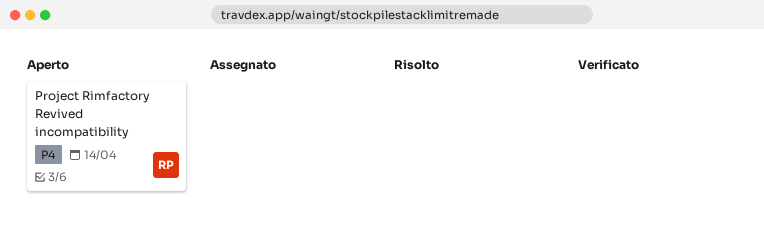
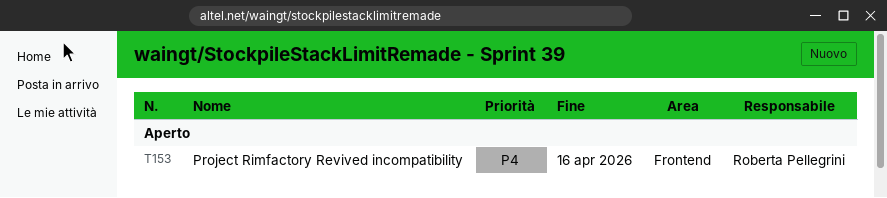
Project Rimfactory Revived incompatibility, due: Apr 14 -> Apr 16

